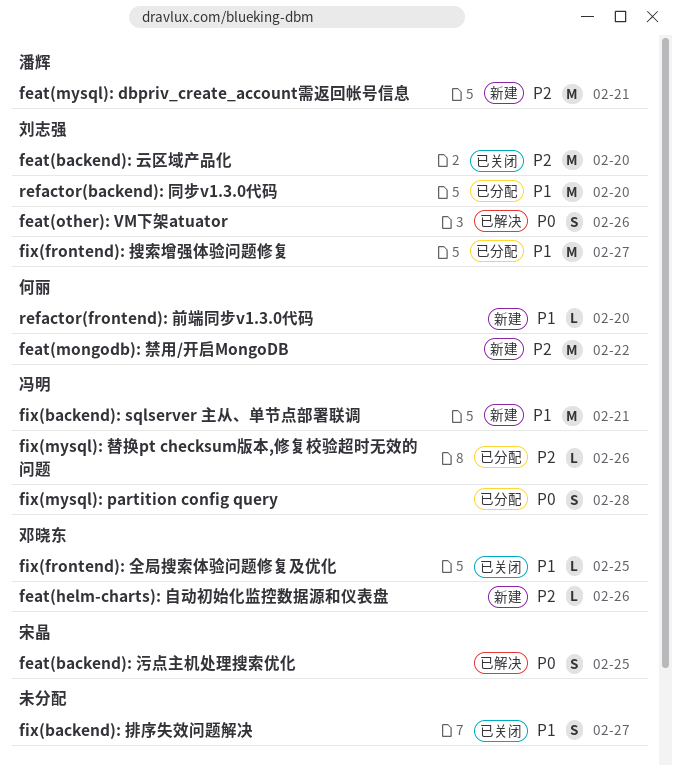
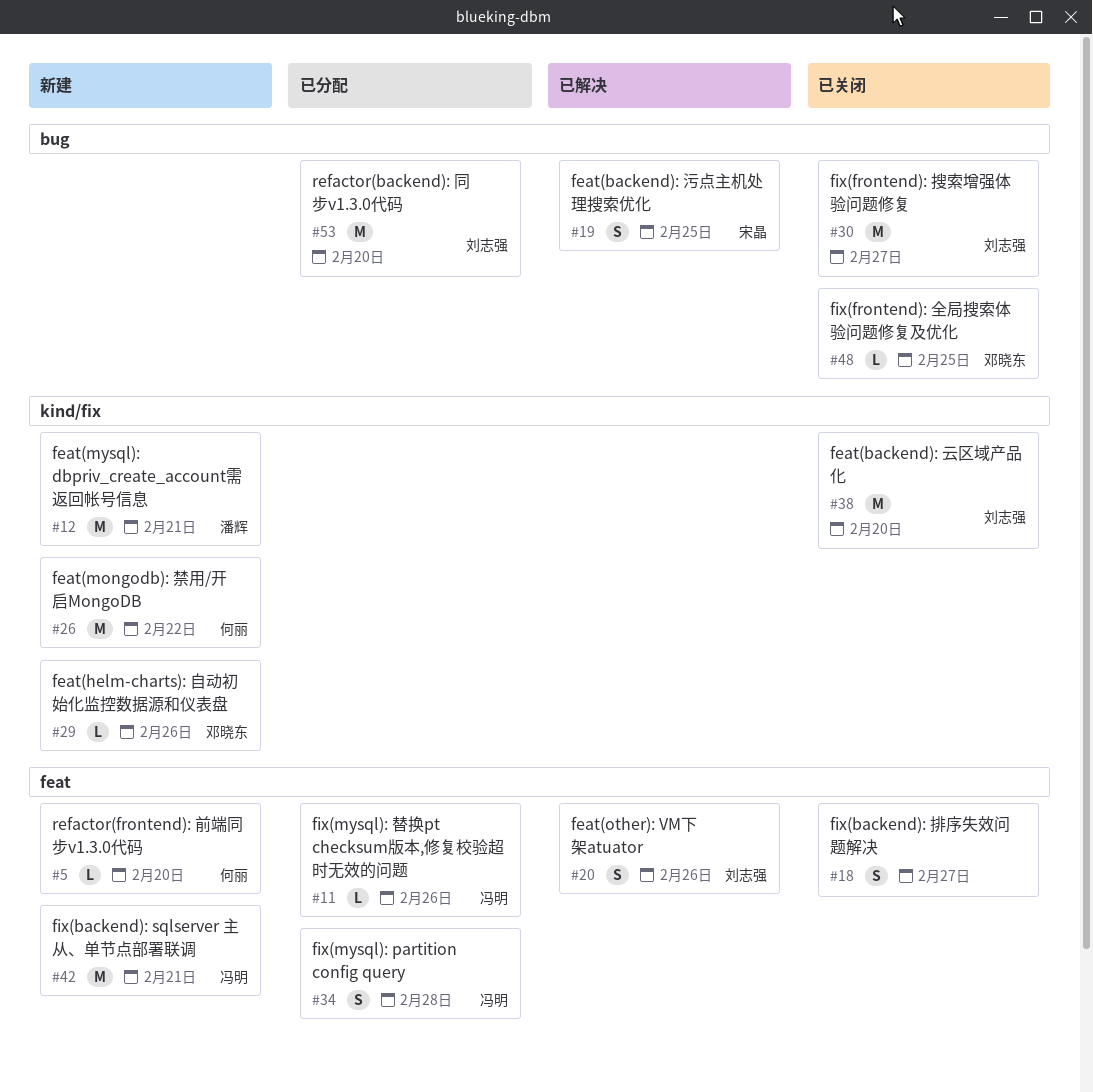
fix(frontend): 搜索增强体验问题修复, status: 已分配 -> 已关闭

